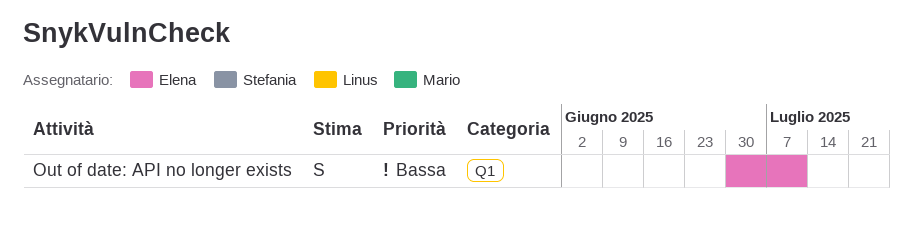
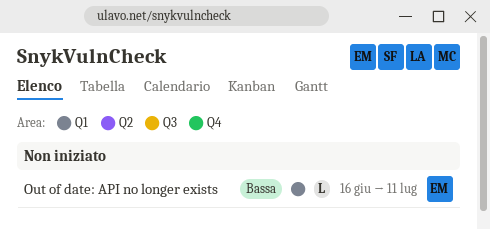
Out of date: API no longer exists, estimate: S -> L
Out of date: API no longer exists, start: Jun 30 -> Jun 16

